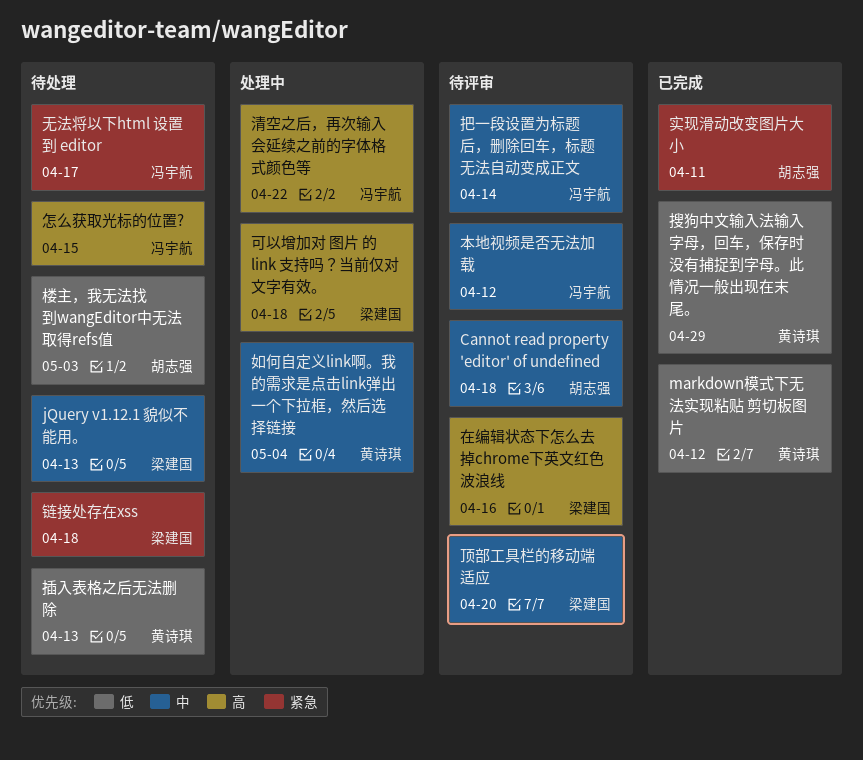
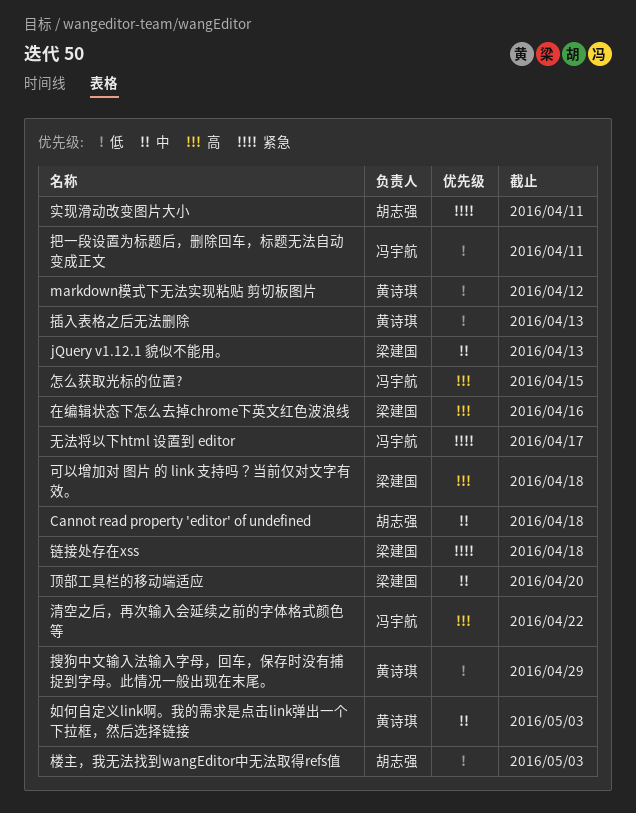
如何自定义link啊。我的需求是点击link弹出一个下拉框，然后选择链接, due: May 4 -> May 3
把一段设置为标题后，删除回车，标题无法自动变成正文, priority: 中 -> 低
把一段设置为标题后，删除回车，标题无法自动变成正文, due: Apr 14 -> Apr 11
本地视频是否无法加载: present -> none

